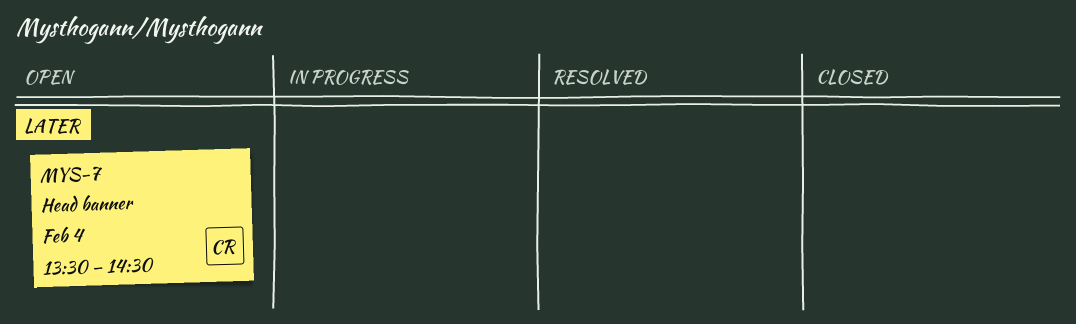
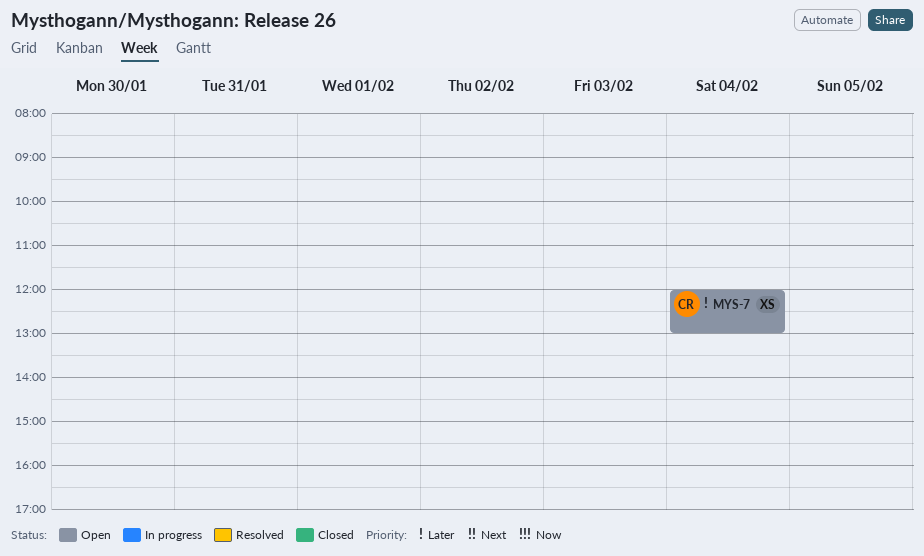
MYS-7, begins: 13:30 -> 12:00
MYS-7, ends: 14:30 -> 13:00

